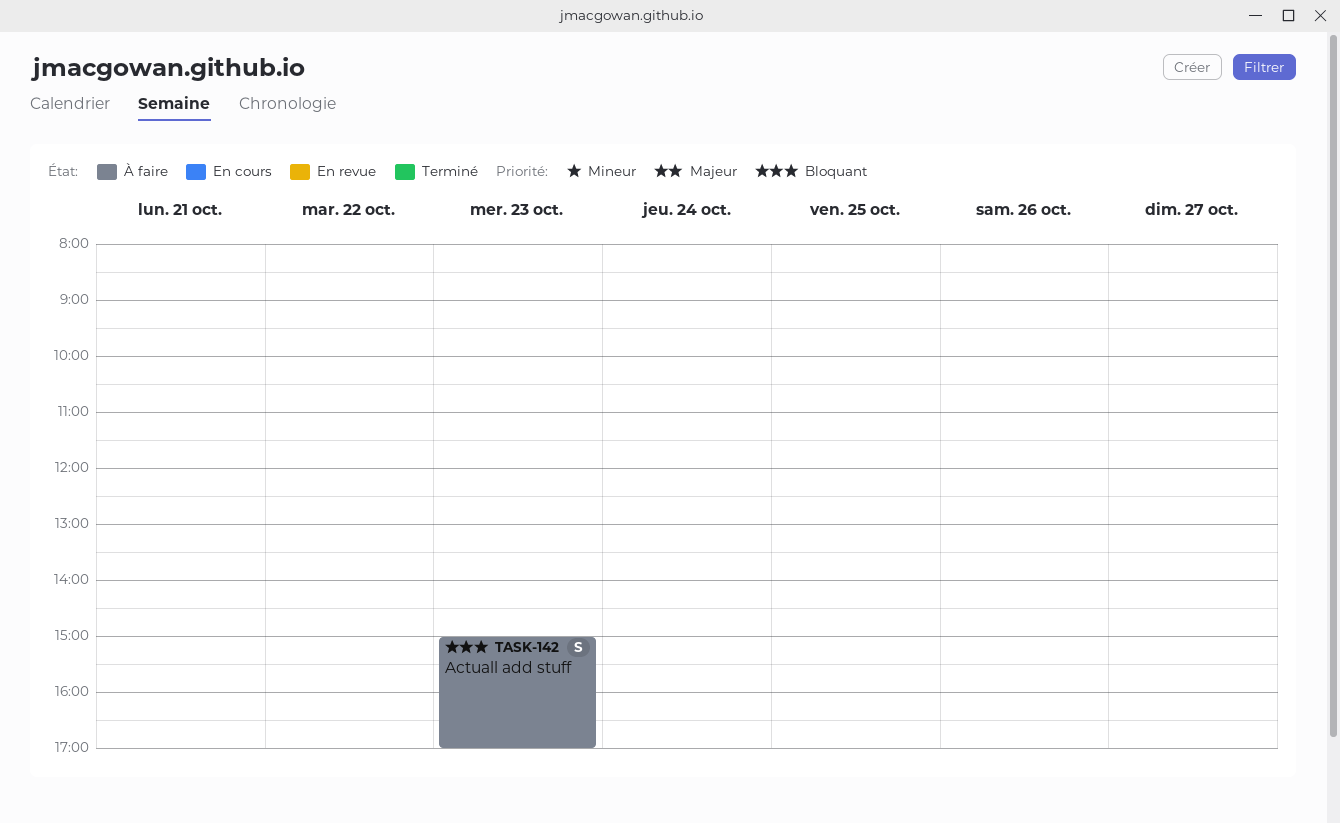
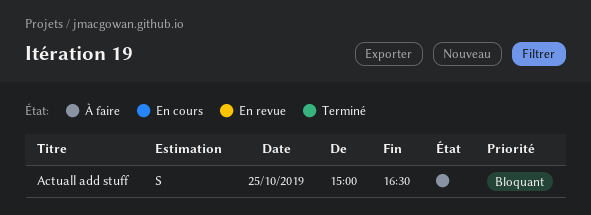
Actuall add stuff, day: Oct 23 -> Oct 25
Actuall add stuff, ends: 17:00 -> 16:30

